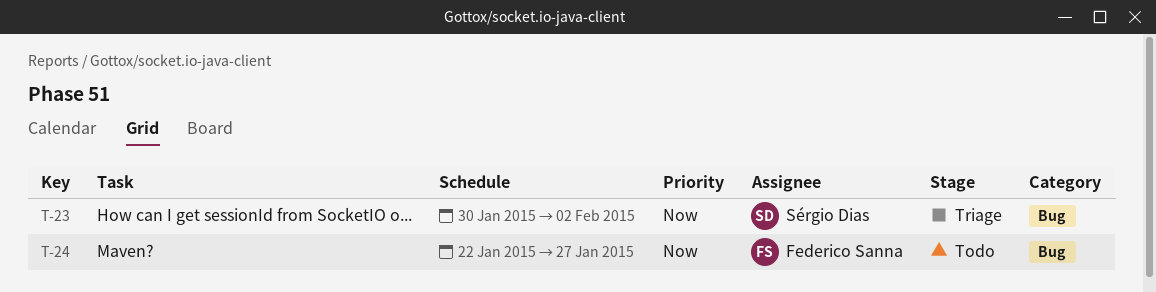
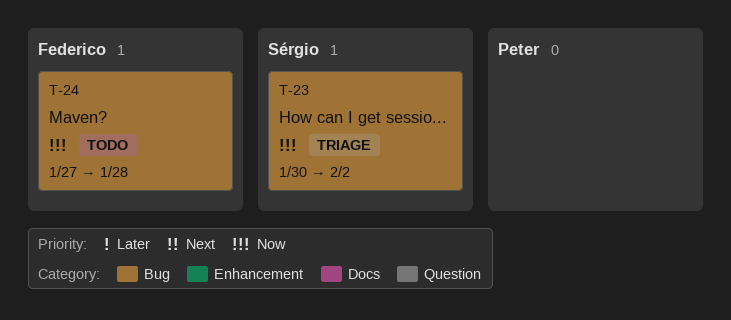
T-24, start: Jan 22 -> Jan 27
T-24, due: Jan 27 -> Jan 28

